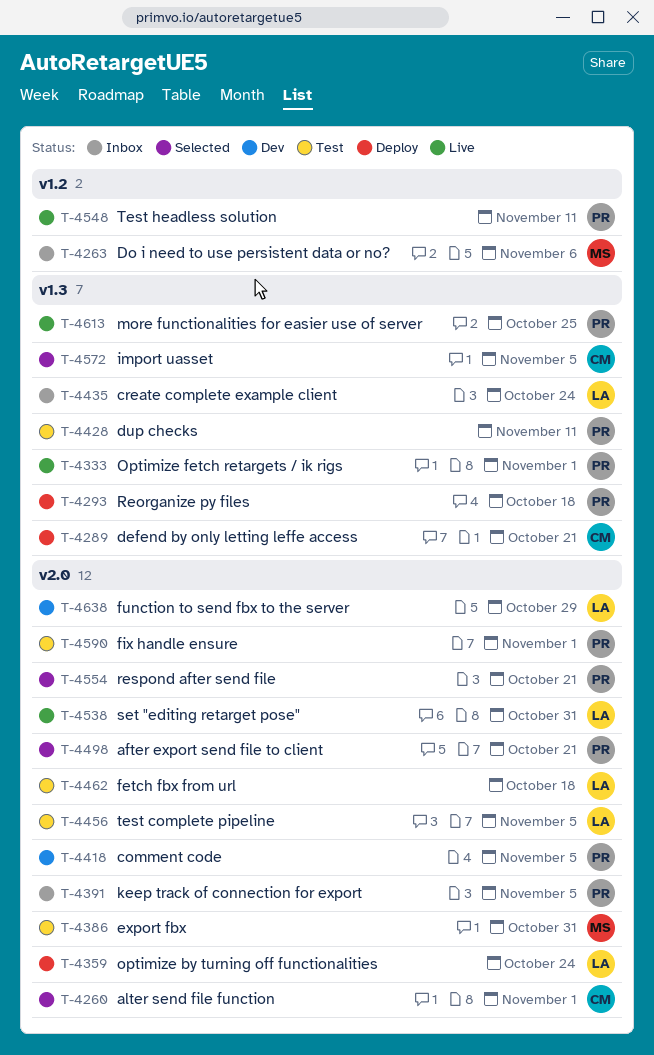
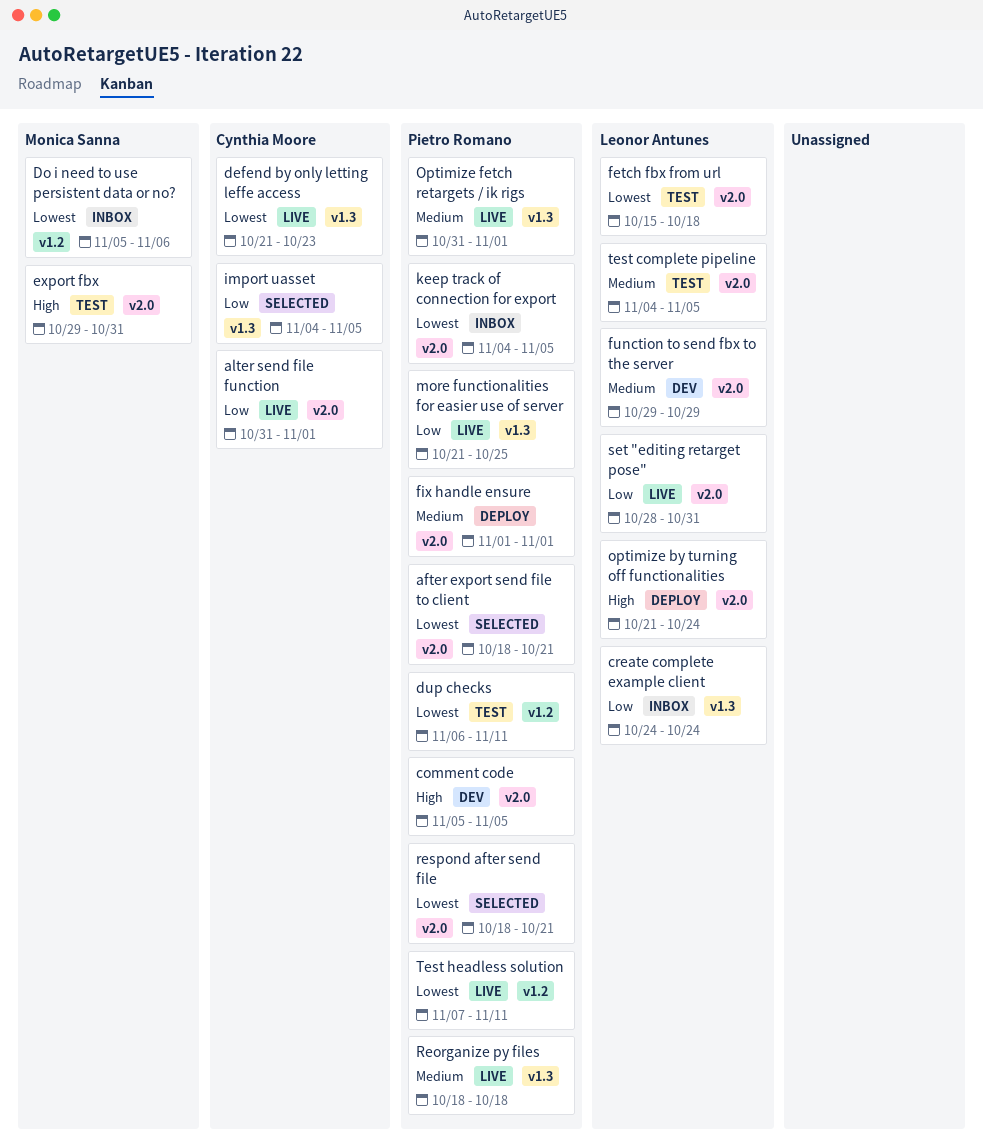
alter send file function, status: Selected -> Live
defend by only letting leffe access, status: Deploy -> Live
defend by only letting leffe access, due: Oct 21 -> Oct 23
dup checks, label: v1.3 -> v1.2
fix handle ensure, status: Test -> Deploy
Reorganize py files, status: Deploy -> Live

